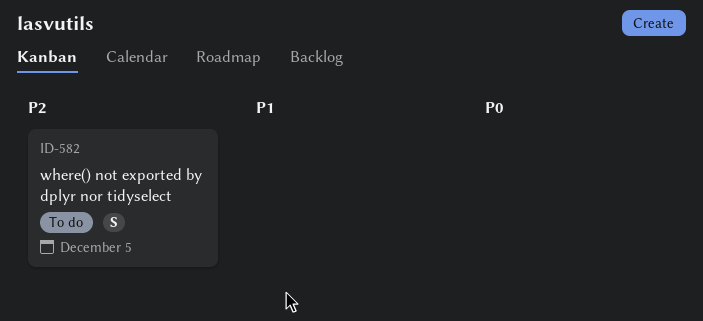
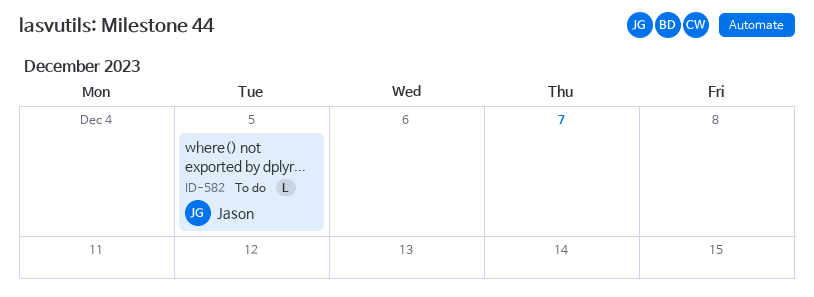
ID-582, estimate: S -> L

